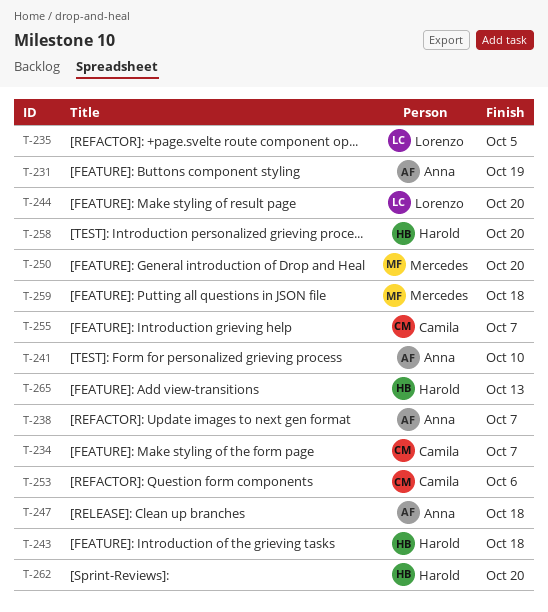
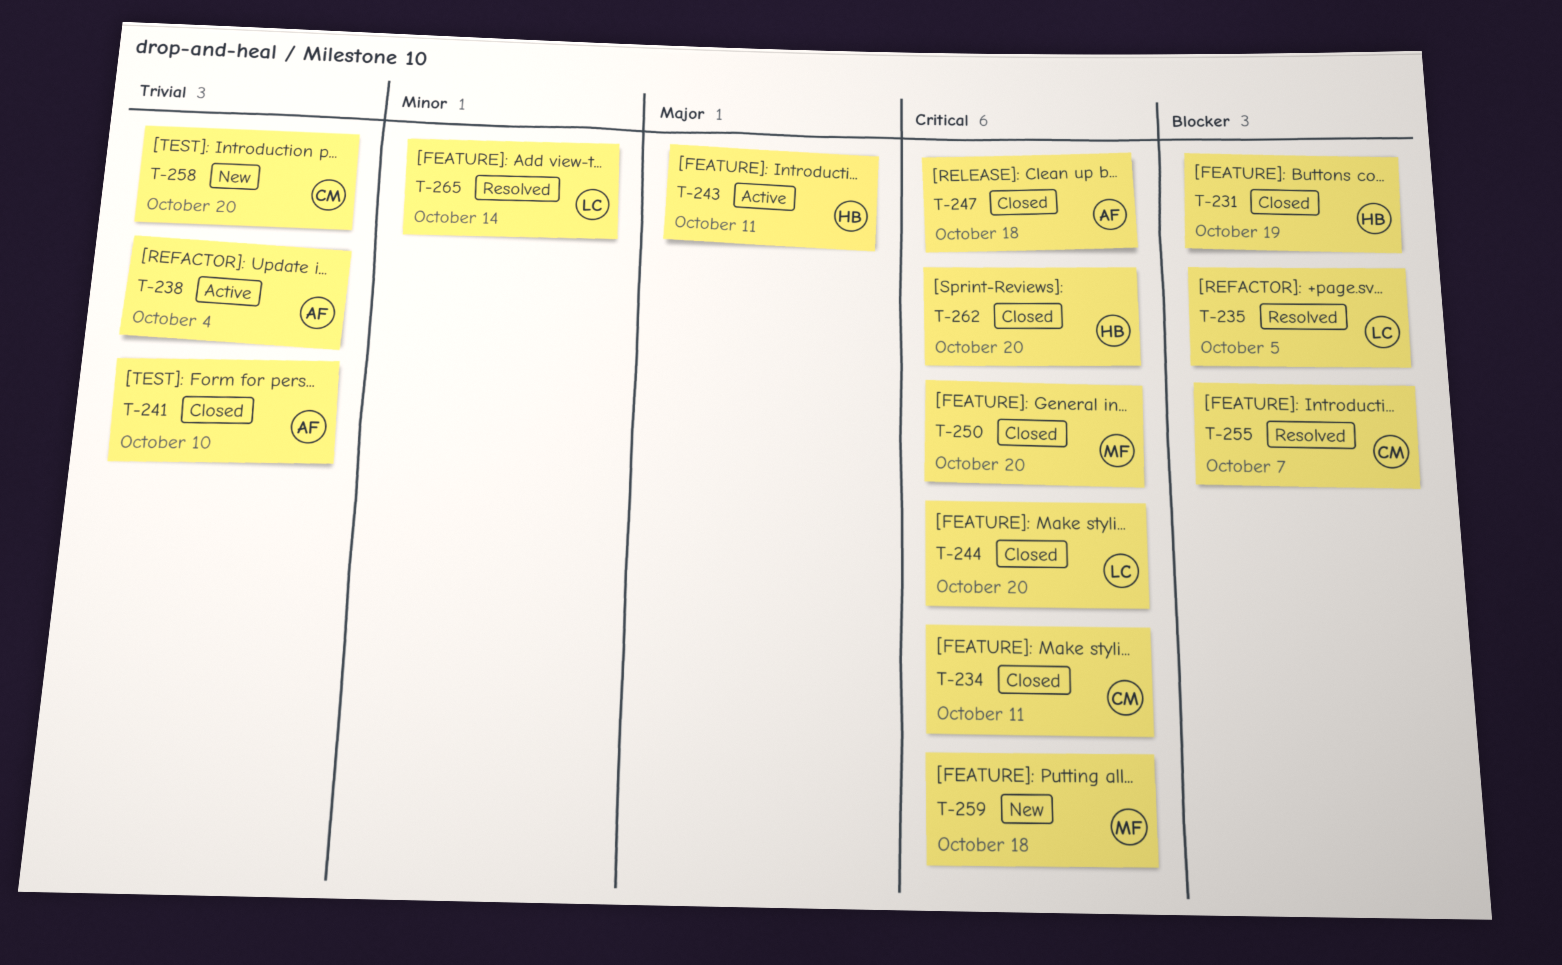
T-231, owner: Anna -> Harold
T-234, due: Oct 7 -> Oct 11
T-238, due: Oct 7 -> Oct 4
T-243, due: Oct 18 -> Oct 11
T-253: present -> none
T-258, owner: Harold -> Camila
T-265, owner: Harold -> Lorenzo
T-265, due: Oct 13 -> Oct 14

